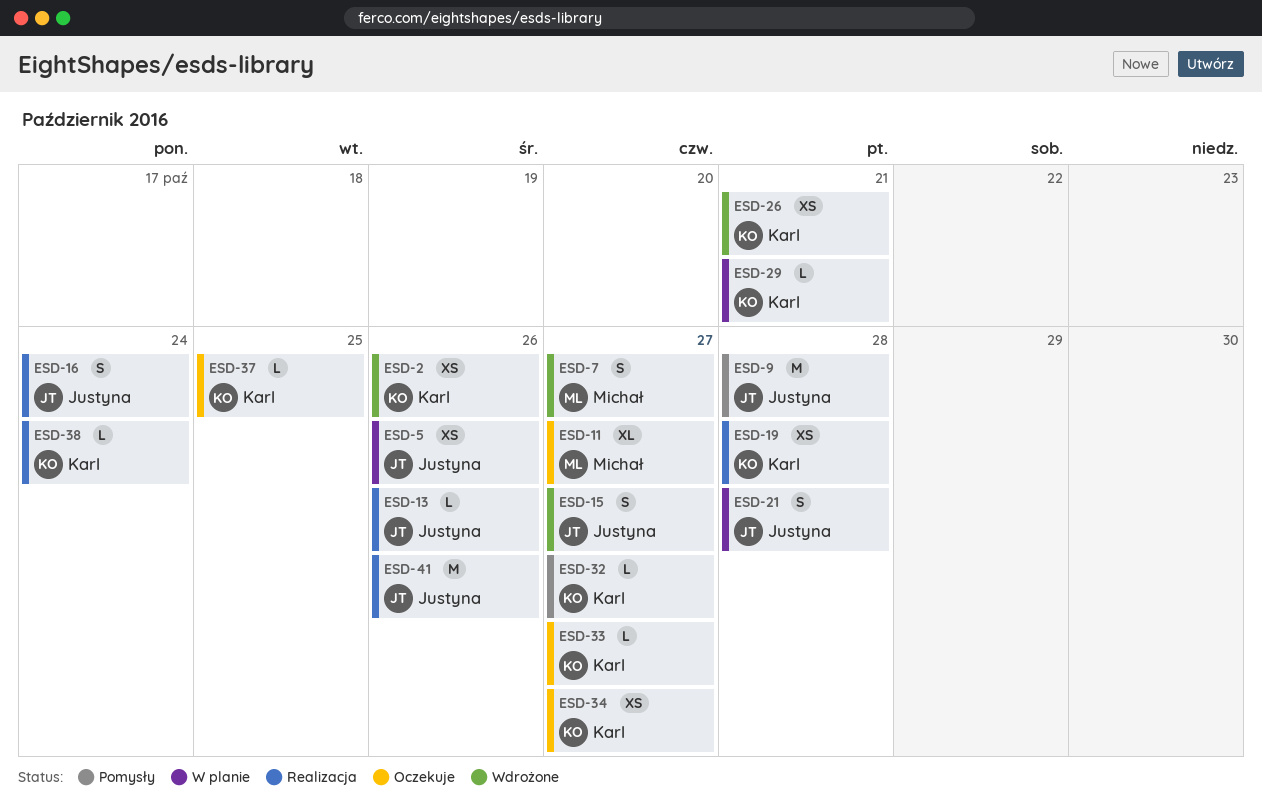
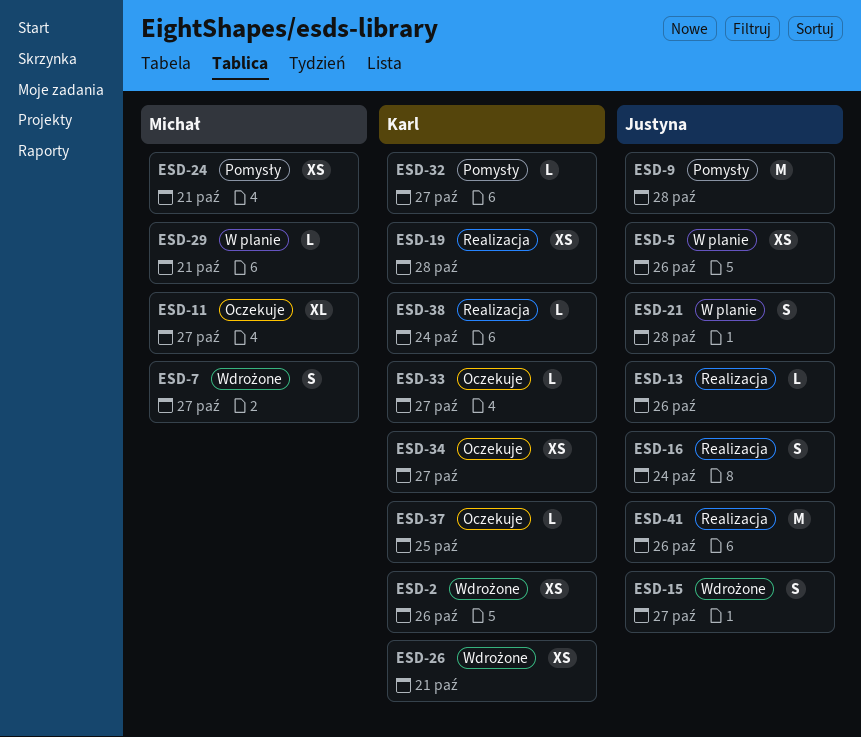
ESD-24: none -> present
ESD-29, owner: Karl -> Michał

